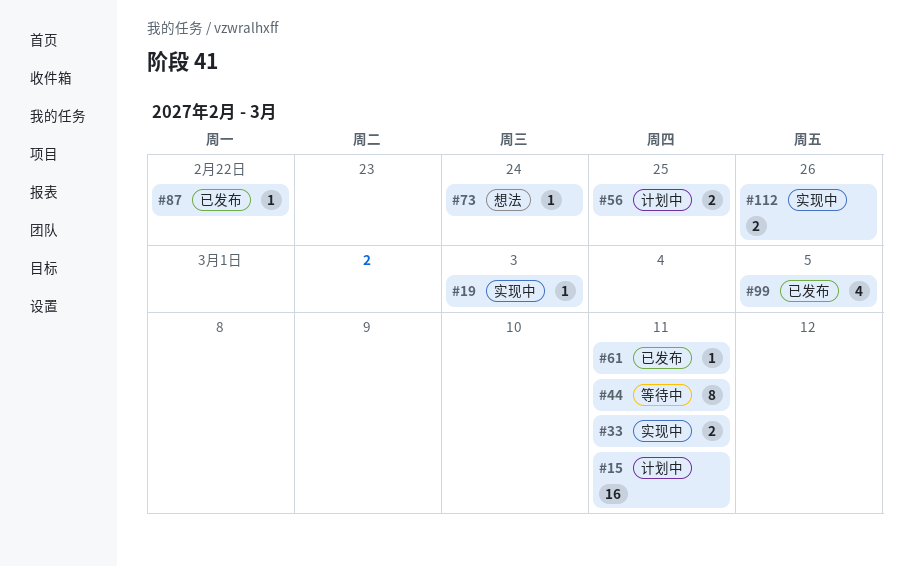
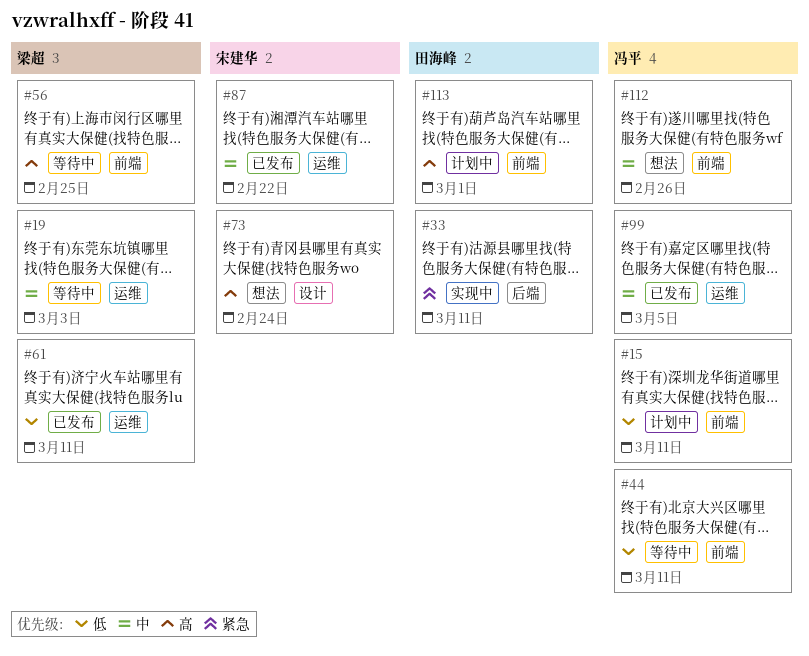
#19, status: 实现中 -> 等待中
#56, status: 计划中 -> 等待中
#112, status: 实现中 -> 想法
#113: none -> present

